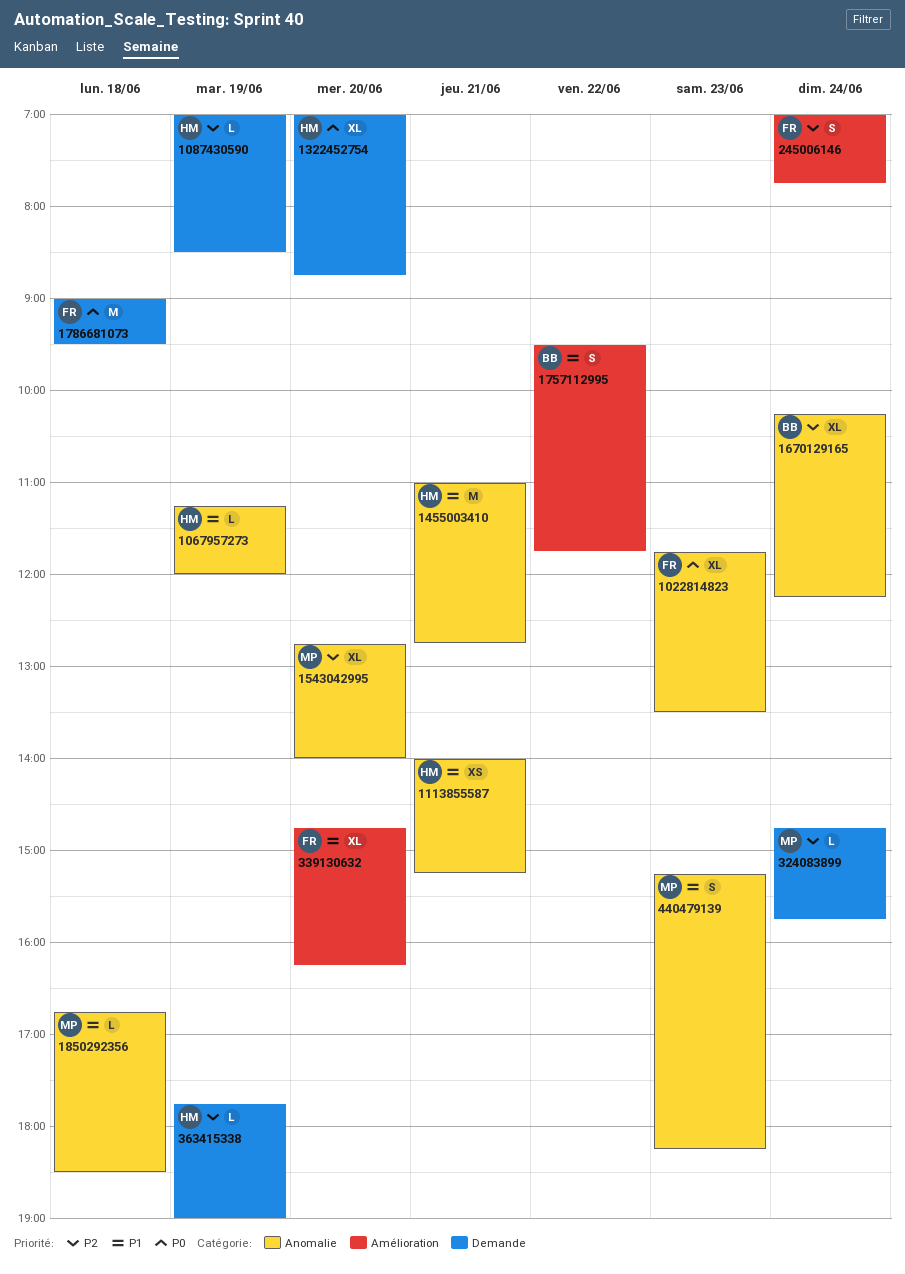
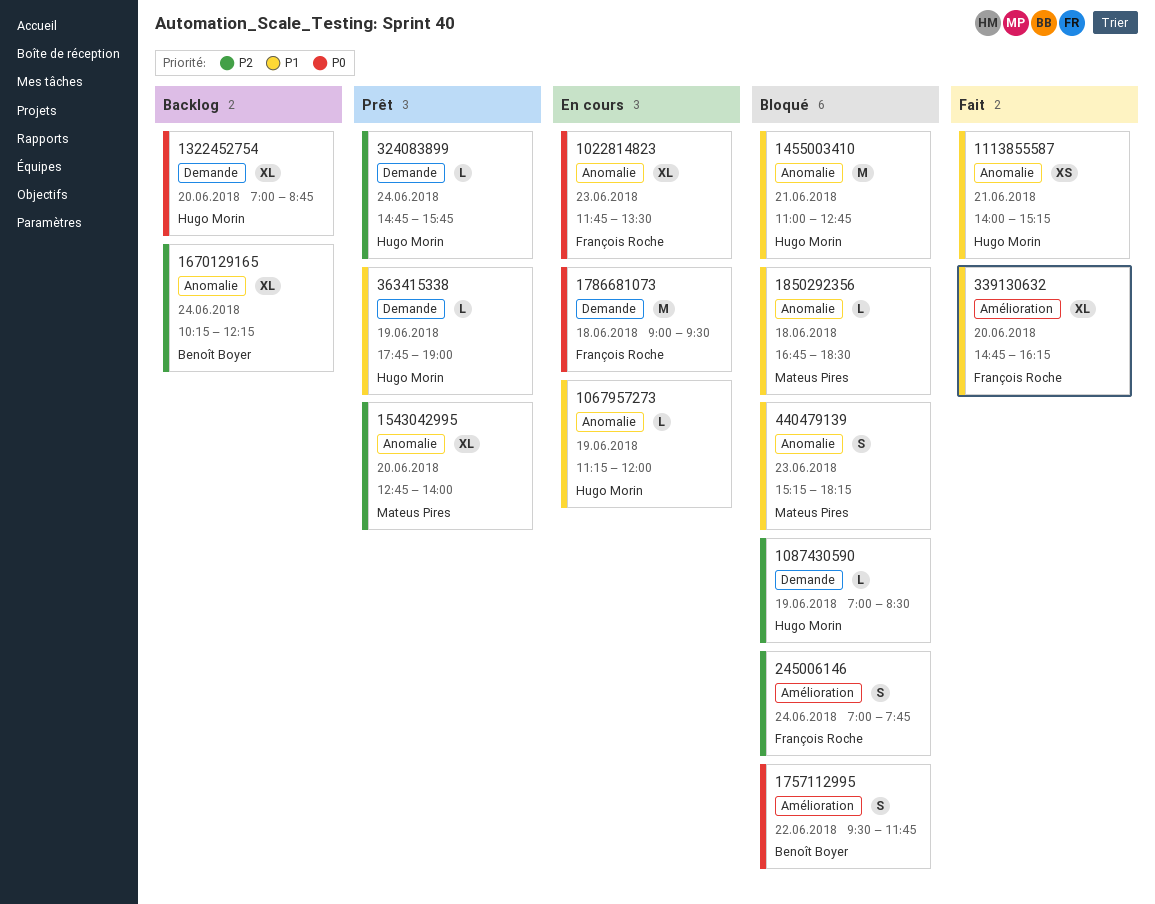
1757112995, priority: P1 -> P0
324083899, owner: Mateus Pires -> Hugo Morin
363415338, priority: P2 -> P1

